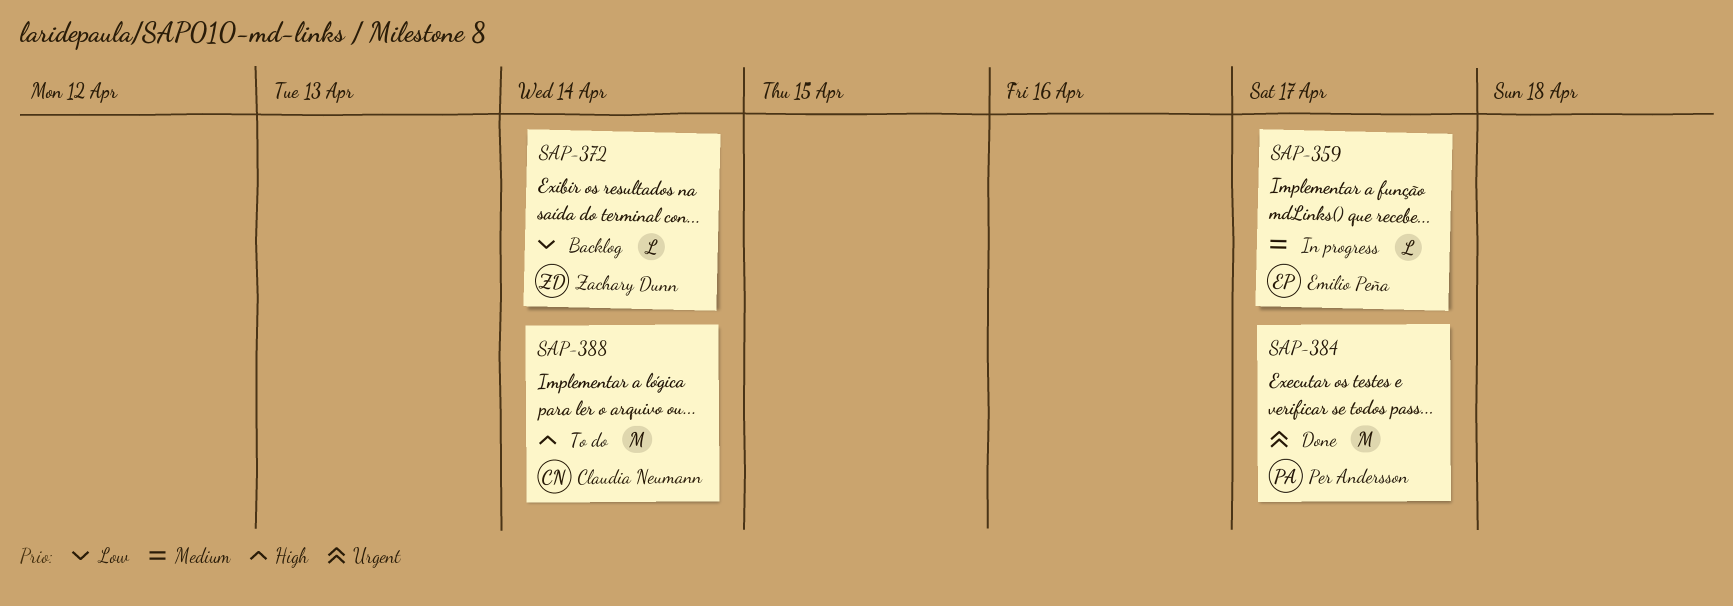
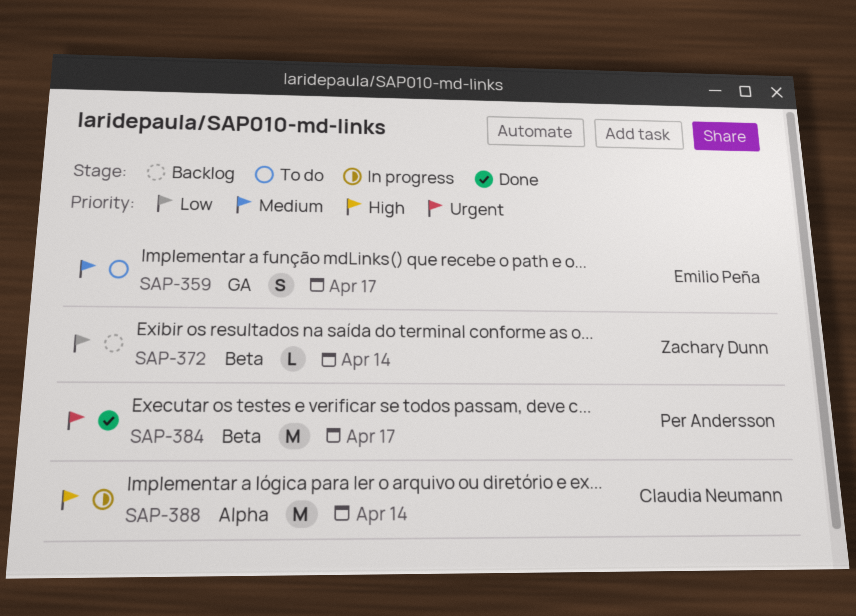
SAP-359, status: In progress -> To do
SAP-359, estimate: L -> S
SAP-388, status: To do -> In progress

